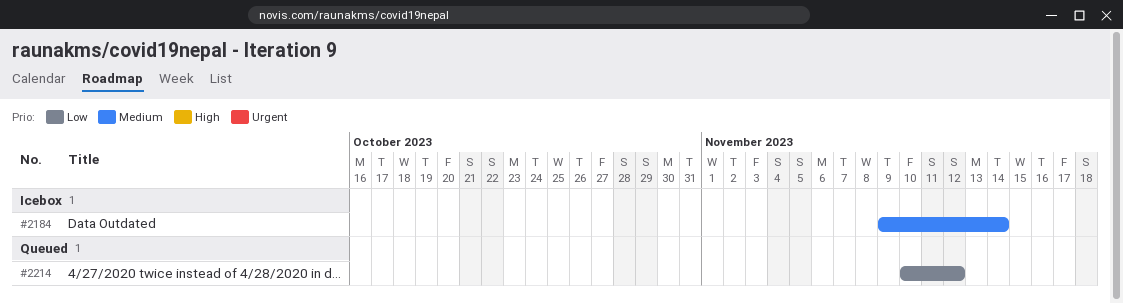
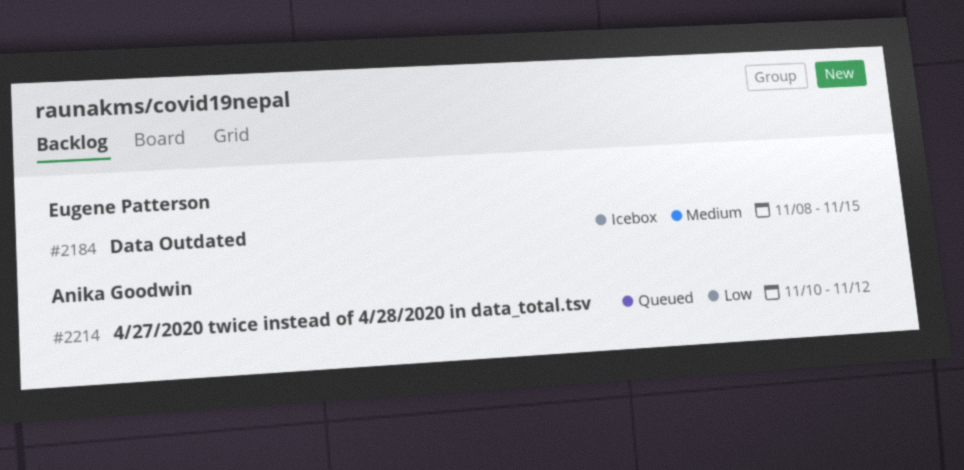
#2184, start: Nov 9 -> Nov 8
#2184, due: Nov 14 -> Nov 15

